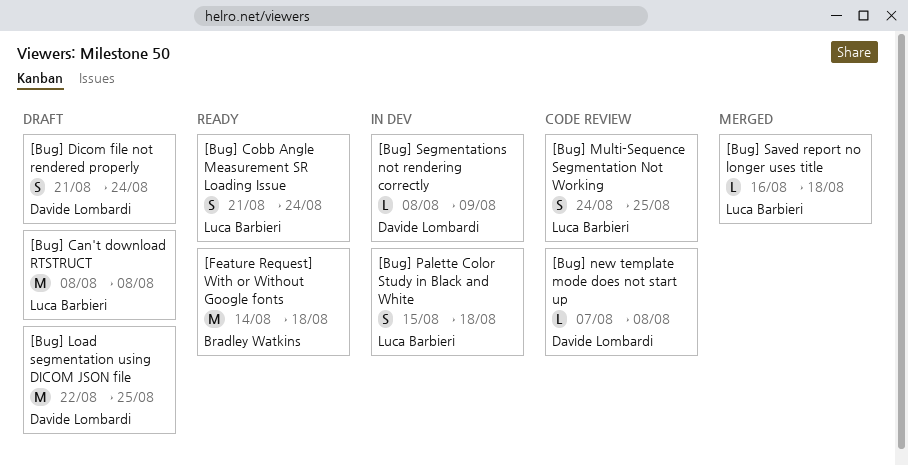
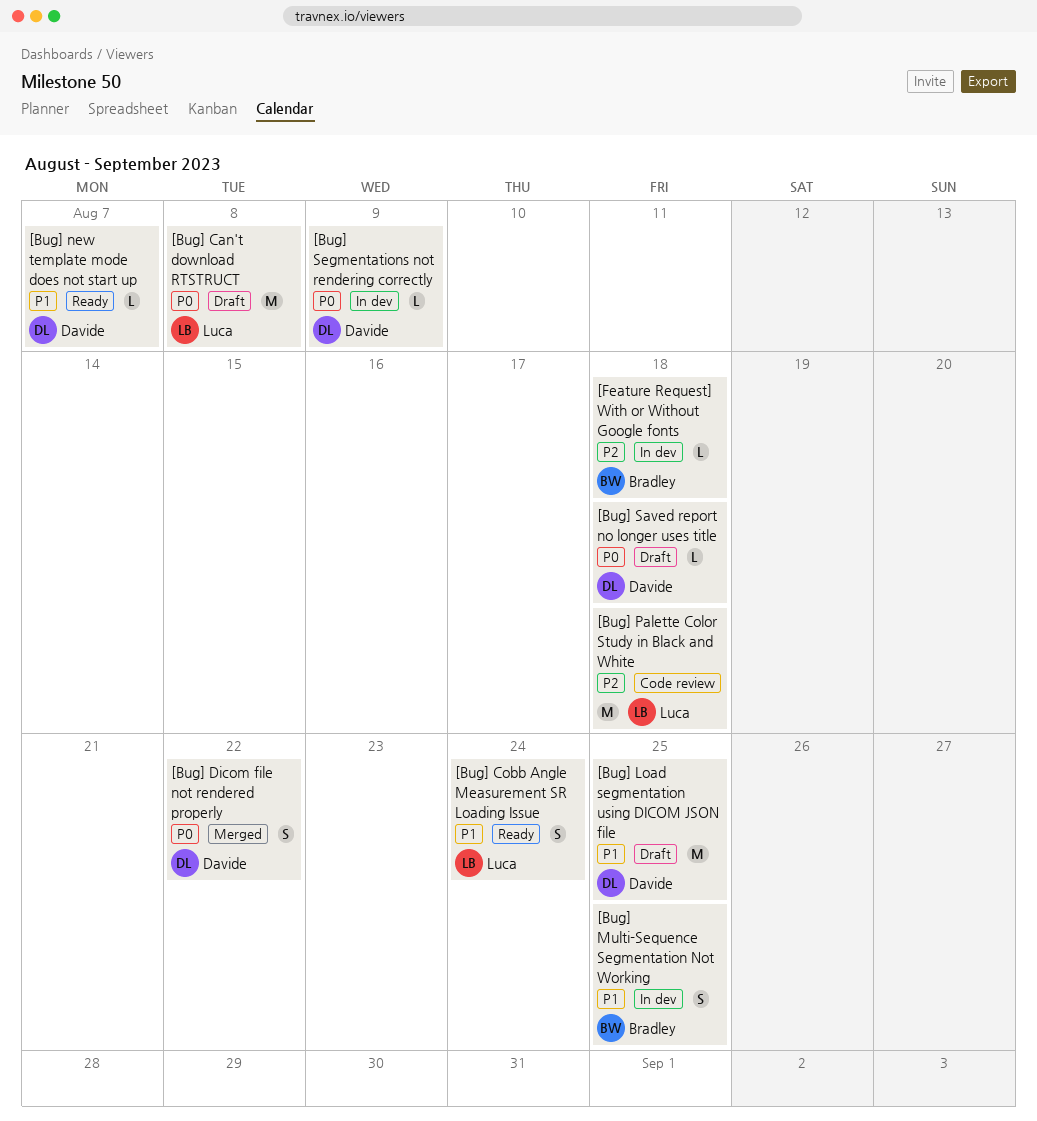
[Bug] Dicom file not rendered properly, status: Draft -> Merged
[Bug] Dicom file not rendered properly, due: Aug 24 -> Aug 22
[Bug] Multi-Sequence Segmentation Not Working, status: Code review -> In dev
[Bug] Multi-Sequence Segmentation Not Working, owner: Luca Barbieri -> Bradley Watkins
[Bug] new template mode does not start up, status: Code review -> Ready
[Bug] new template mode does not start up, due: Aug 8 -> Aug 7
[Bug] Palette Color Study in Black and White, status: In dev -> Code review
[Bug] Palette Color Study in Black and White, estimate: S -> M
[Bug] Saved report no longer uses title, status: Merged -> Draft
[Bug] Saved report no longer uses title, owner: Luca Barbieri -> Davide Lombardi
[Feature Request] With or Without Google fonts, status: Ready -> In dev
[Feature Request] With or Without Google fonts, estimate: M -> L

